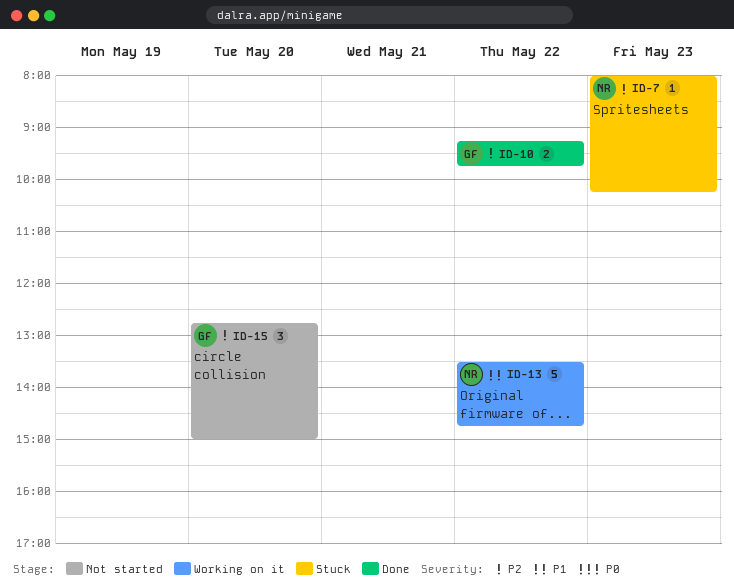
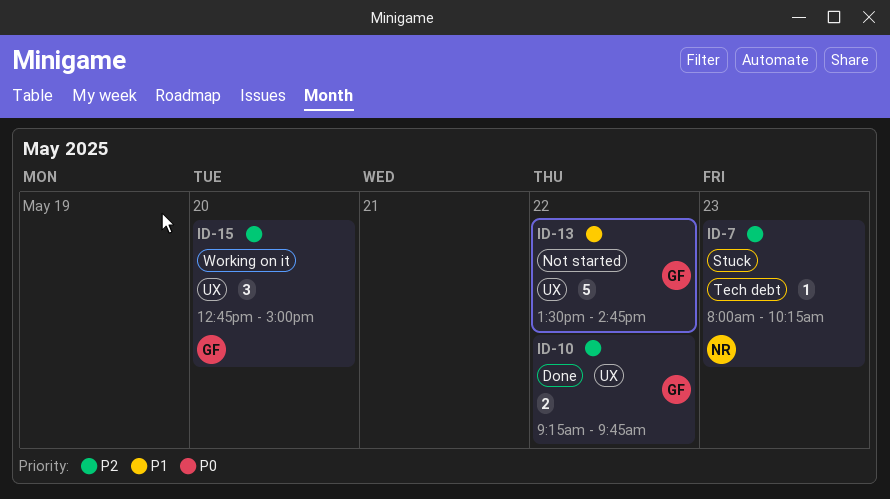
ID-13, status: Working on it -> Not started
ID-13, owner: NR -> GF
ID-15, status: Not started -> Working on it

